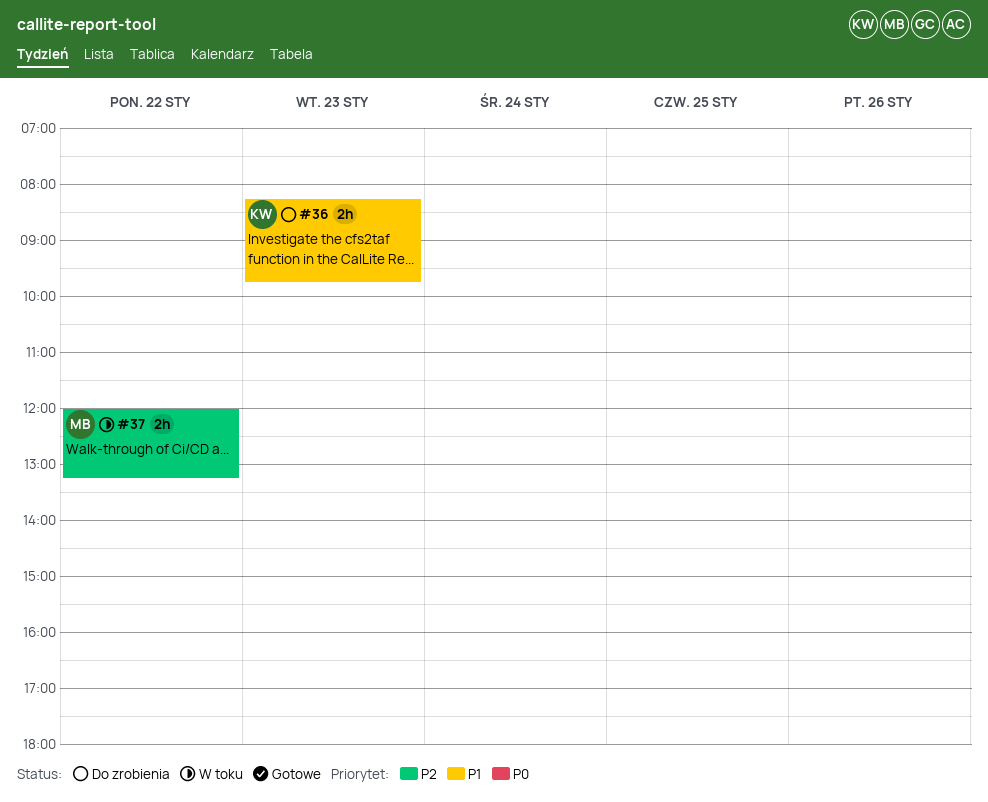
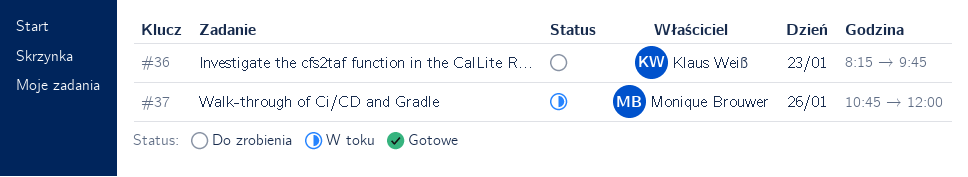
#37, day: Jan 22 -> Jan 26
#37, begins: 12:00 -> 10:45
#37, ends: 13:15 -> 12:00

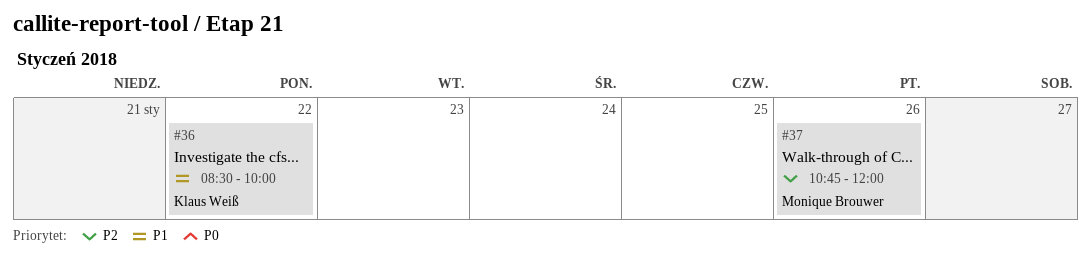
#36, day: Jan 23 -> Jan 22
#36, begins: 08:15 -> 08:30
#36, ends: 09:45 -> 10:00

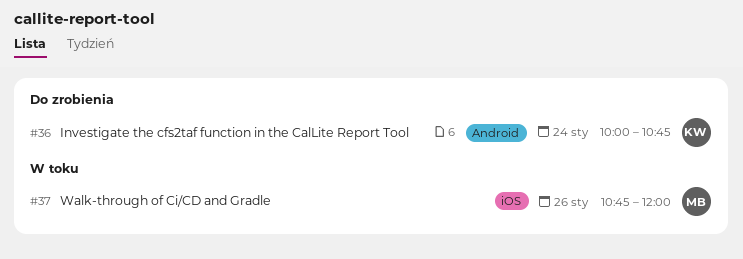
#36, day: Jan 22 -> Jan 24
#36, begins: 08:30 -> 10:00
#36, ends: 10:00 -> 10:45

